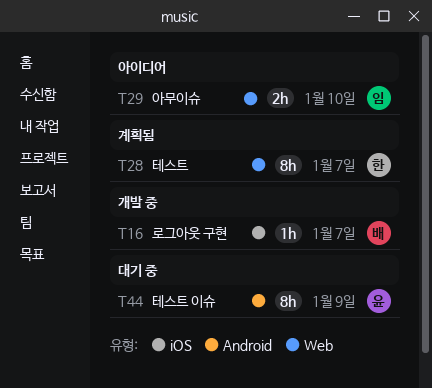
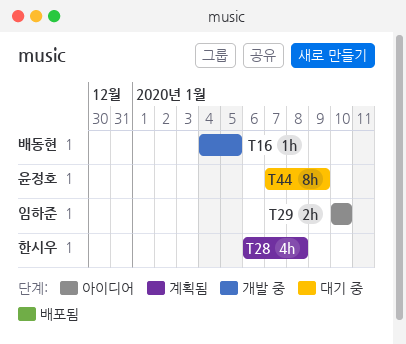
T16, due: Jan 7 -> Jan 5
T28, estimate: 8h -> 4h
T28, due: Jan 7 -> Jan 8

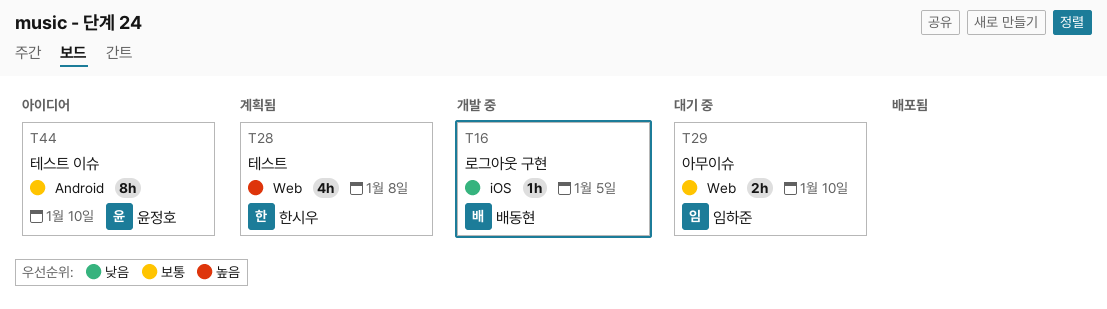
T29, status: 아이디어 -> 대기 중
T44, status: 대기 중 -> 아이디어
T44, due: Jan 9 -> Jan 10

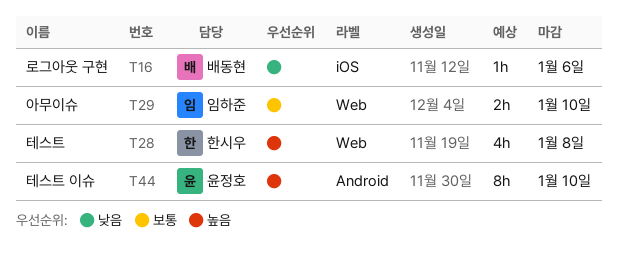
T16, due: Jan 5 -> Jan 6
T44, priority: 보통 -> 높음

